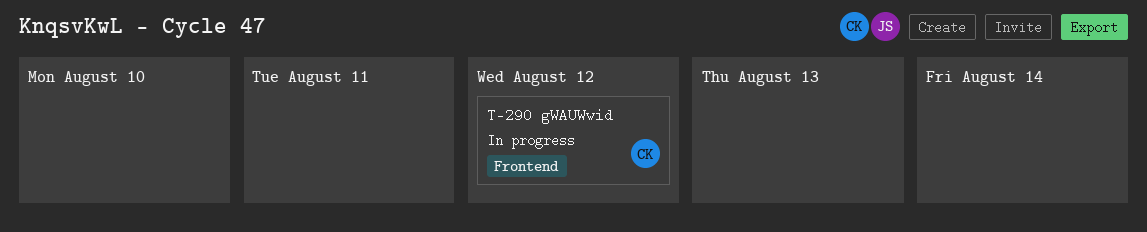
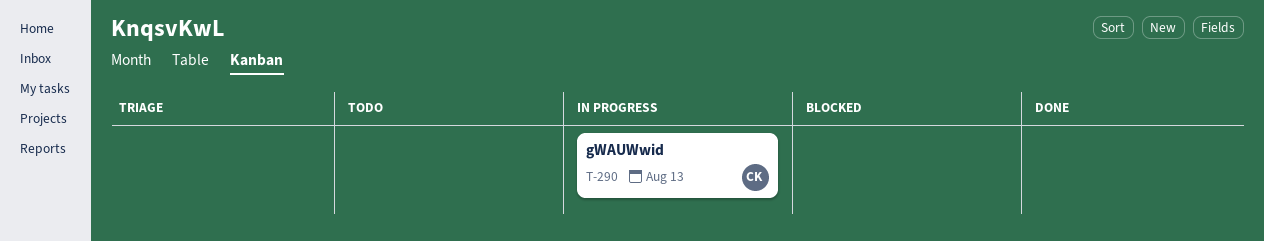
T-290, due: Aug 12 -> Aug 13

